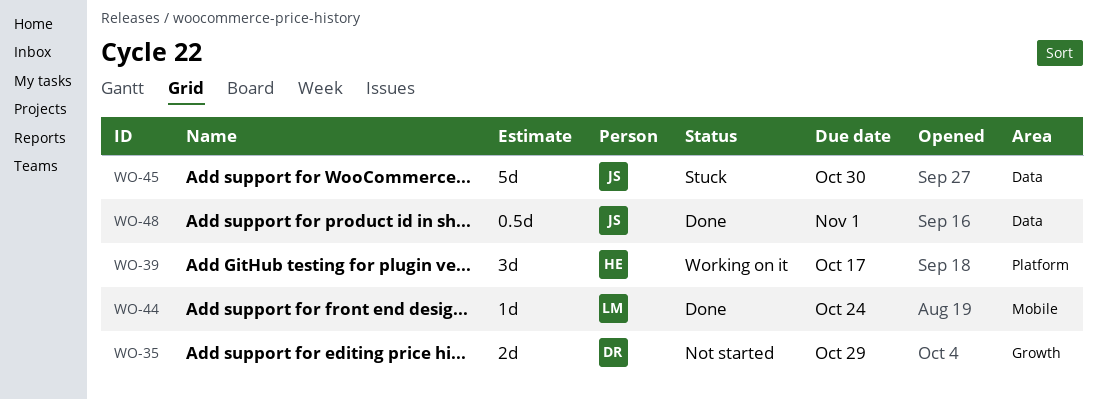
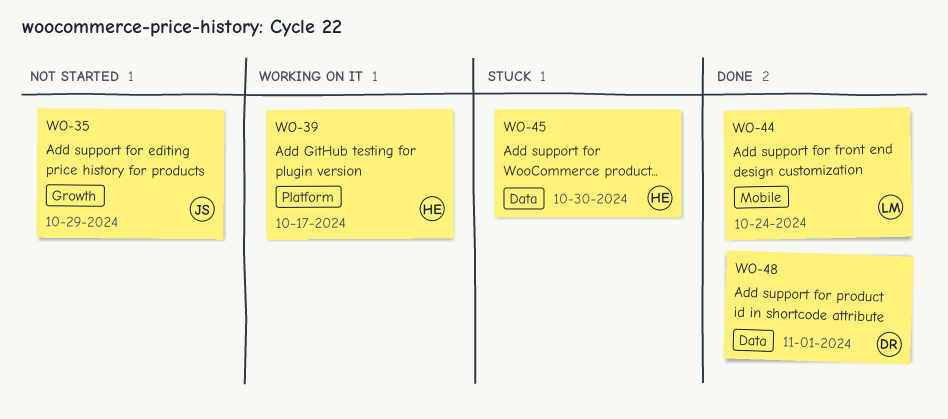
WO-35, owner: DR -> JS
WO-45, owner: JS -> HE
WO-48, owner: JS -> DR

